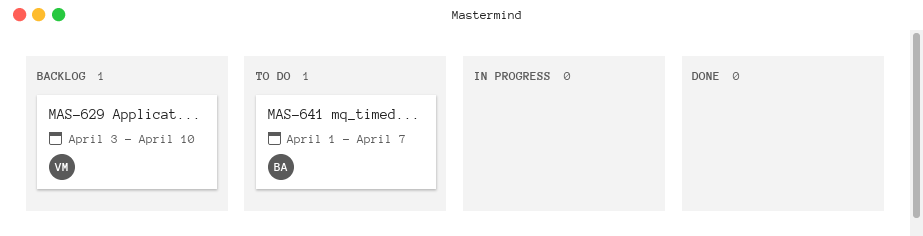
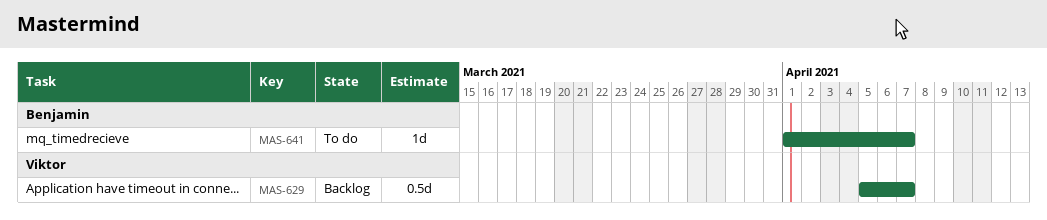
MAS-629, start: Apr 3 -> Apr 5
MAS-629, due: Apr 10 -> Apr 7

